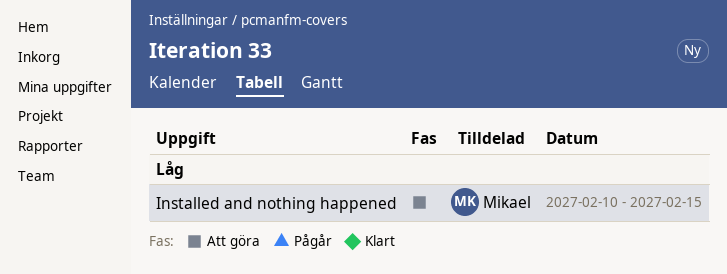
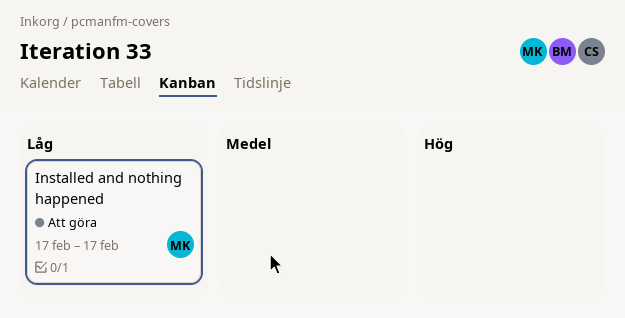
Installed and nothing happened, start: Feb 10 -> Feb 17
Installed and nothing happened, due: Feb 15 -> Feb 17

